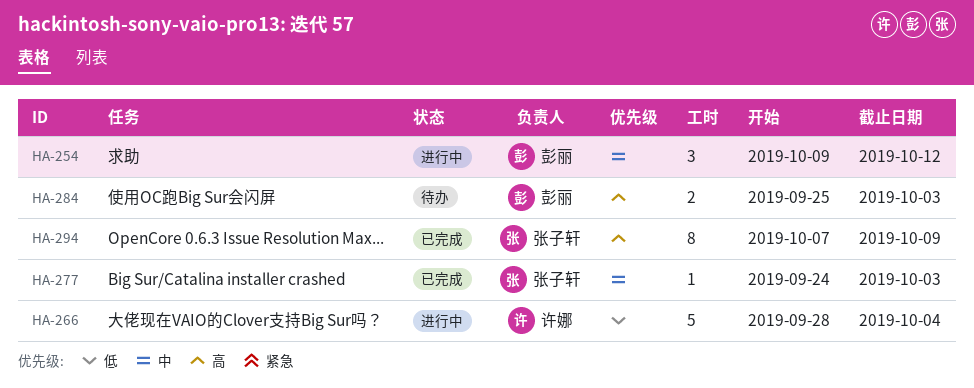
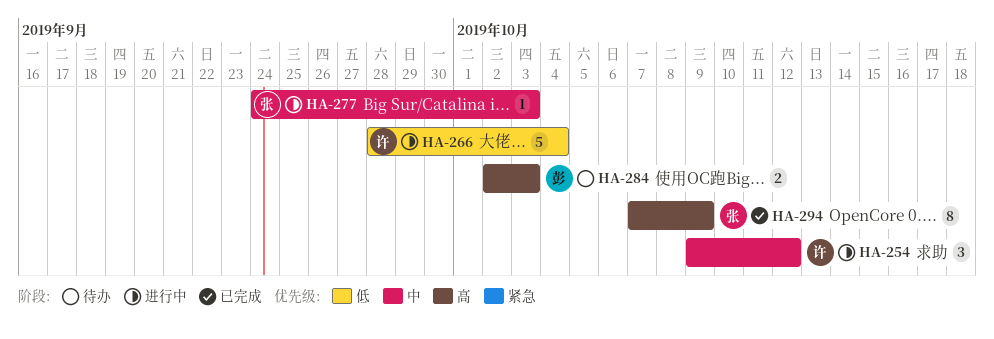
HA-254, owner: 彭丽 -> 许娜
HA-277, status: 已完成 -> 进行中
HA-284, start: Sep 25 -> Oct 2

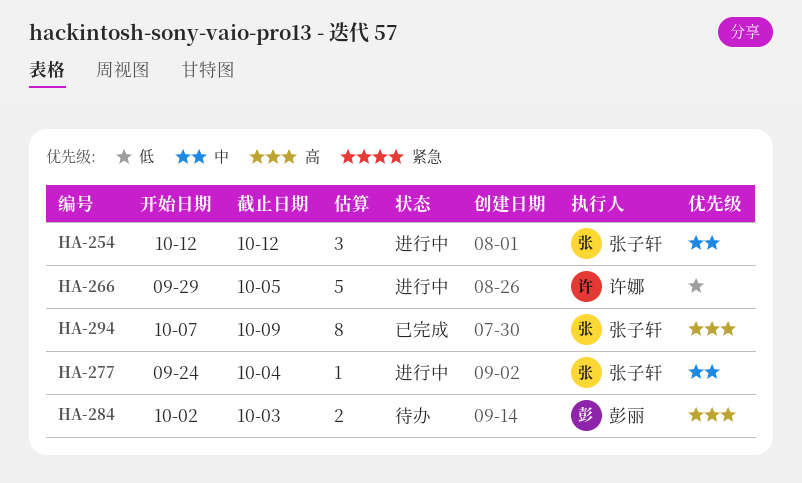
HA-254, owner: 许娜 -> 张子轩
HA-254, start: Oct 9 -> Oct 12
HA-266, start: Sep 28 -> Sep 29
HA-266, due: Oct 4 -> Oct 5
HA-277, due: Oct 3 -> Oct 4

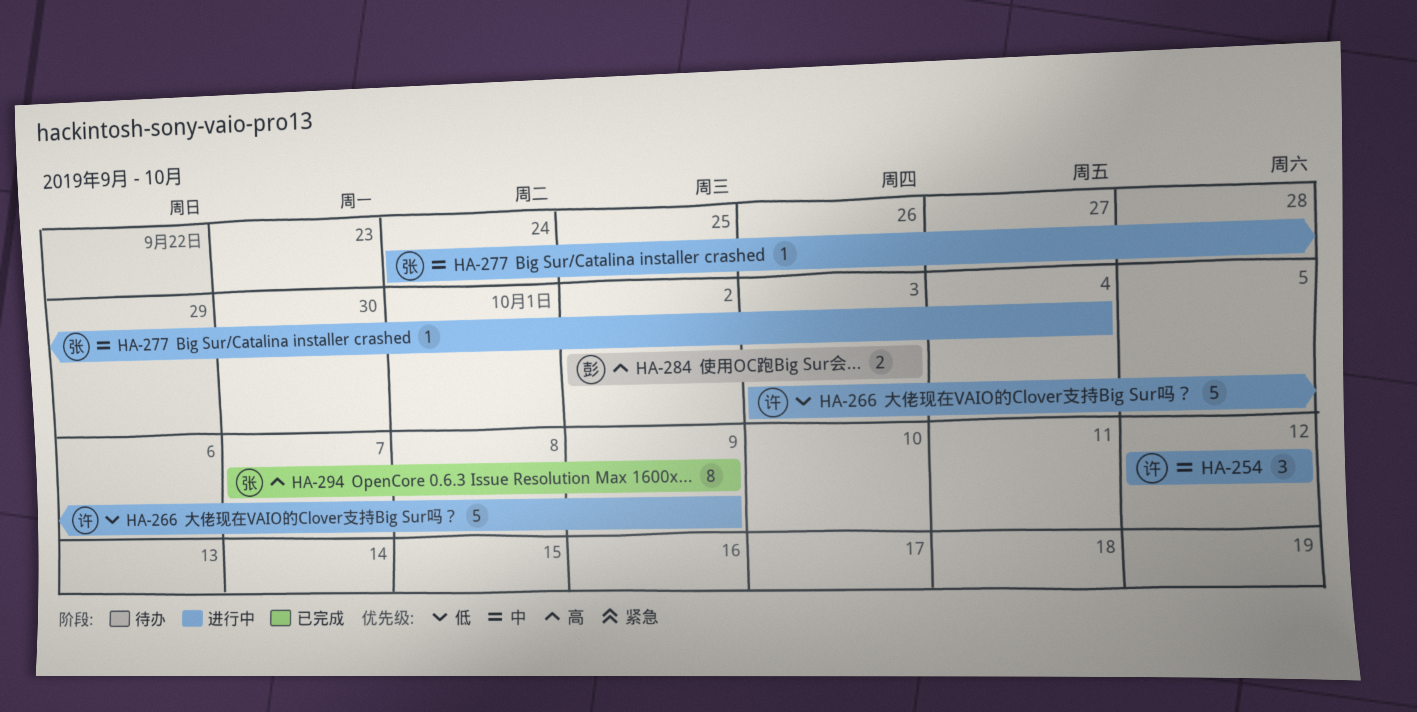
HA-254, owner: 张子轩 -> 许娜
HA-266, start: Sep 29 -> Oct 3
HA-266, due: Oct 5 -> Oct 9

